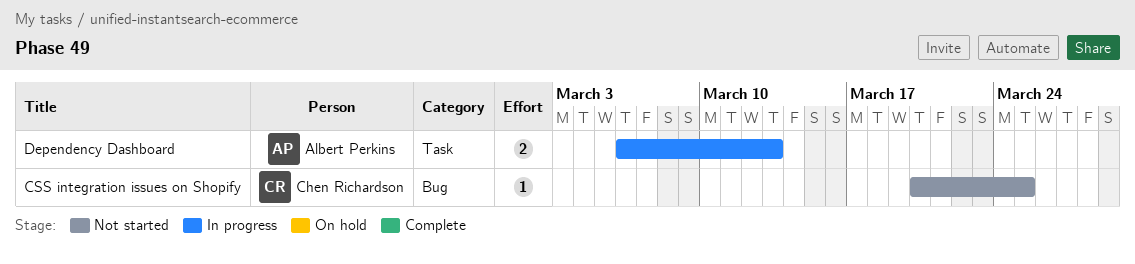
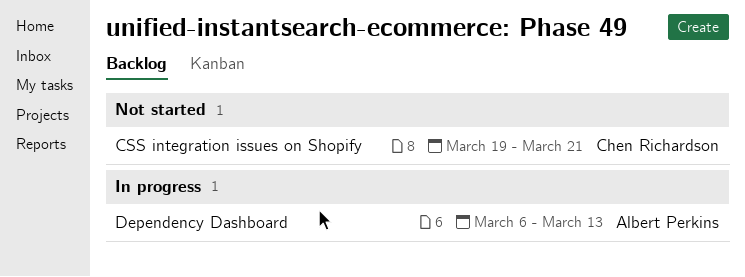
CSS integration issues on Shopify, start: Mar 20 -> Mar 19
CSS integration issues on Shopify, due: Mar 25 -> Mar 21

